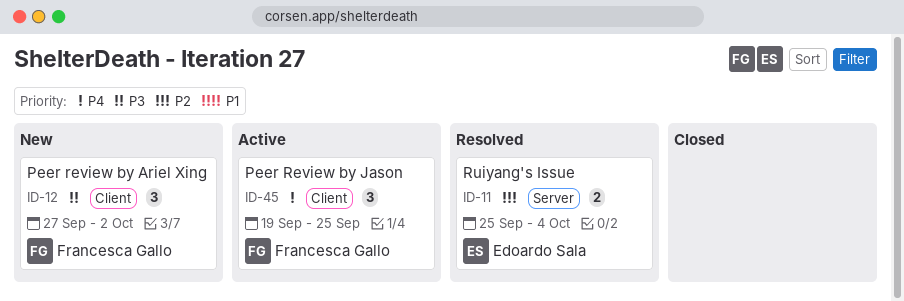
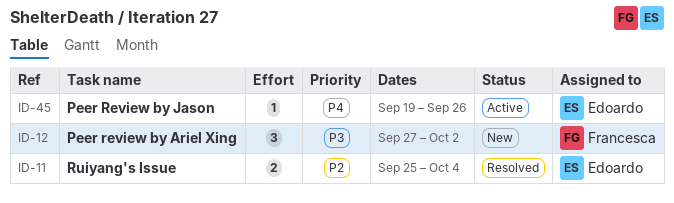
ID-45, owner: Francesca Gallo -> Edoardo Sala
ID-45, estimate: 3 -> 1
ID-45, due: Sep 25 -> Sep 26

